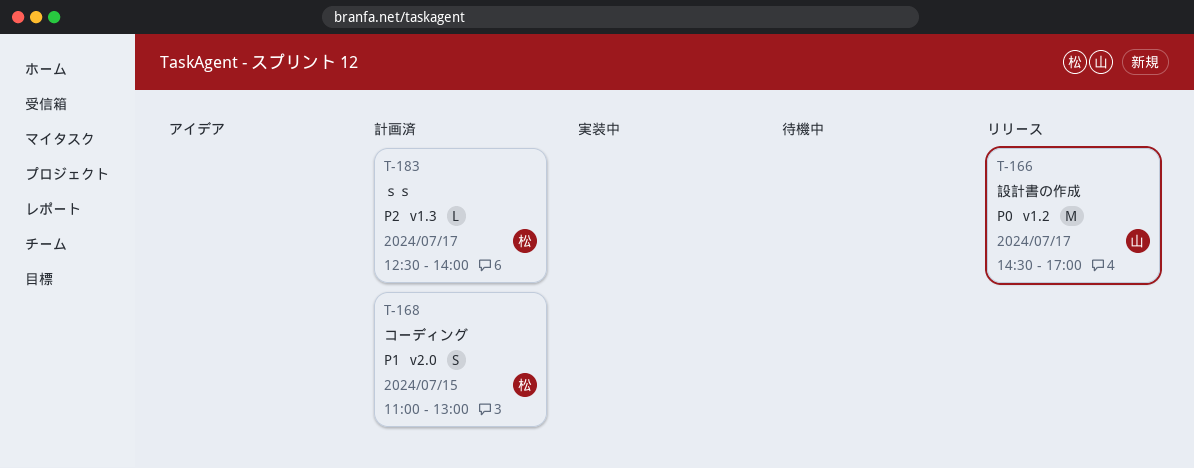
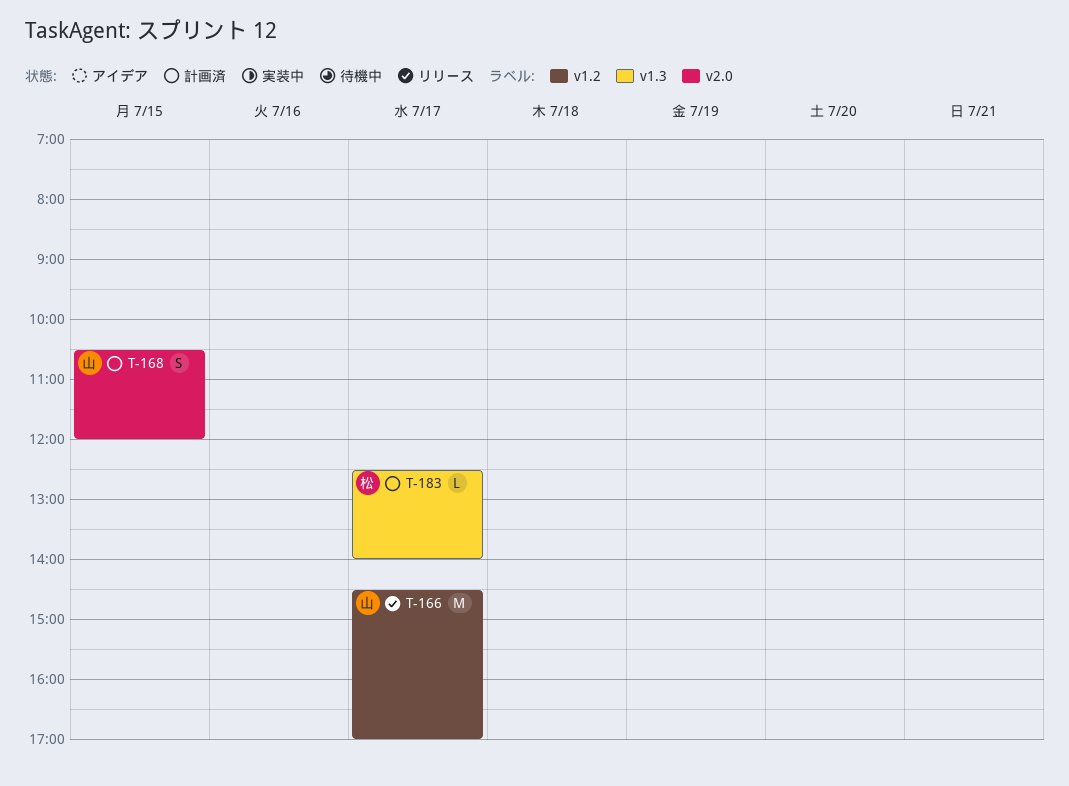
T-168, owner: 松 -> 山
T-168, begins: 11:00 -> 10:30
T-168, ends: 13:00 -> 12:00

